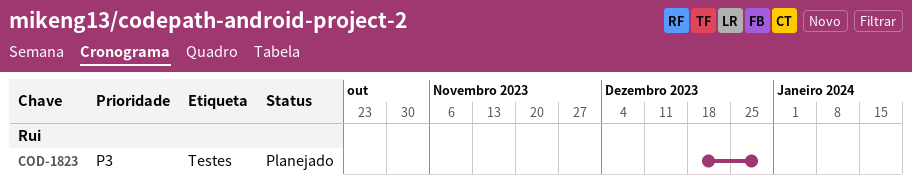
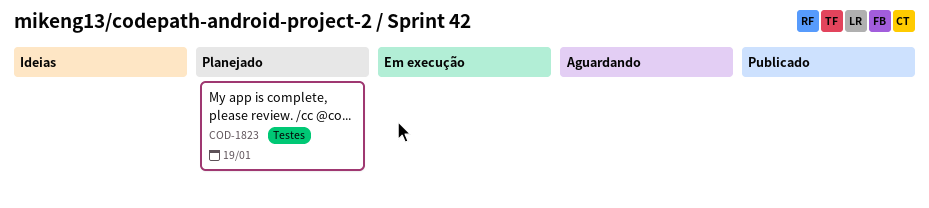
COD-1823, due: Dec 29 -> Jan 19

